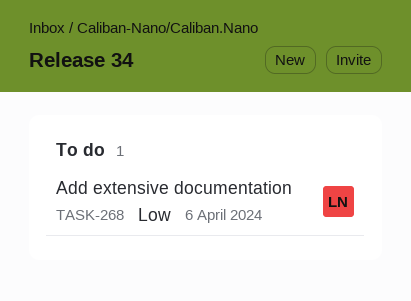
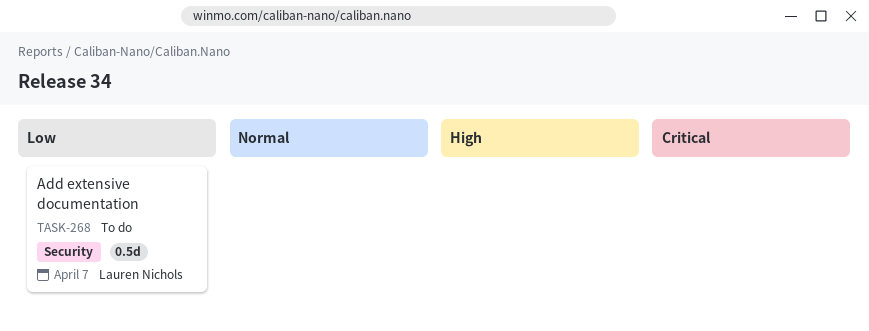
TASK-268, due: Apr 6 -> Apr 7

